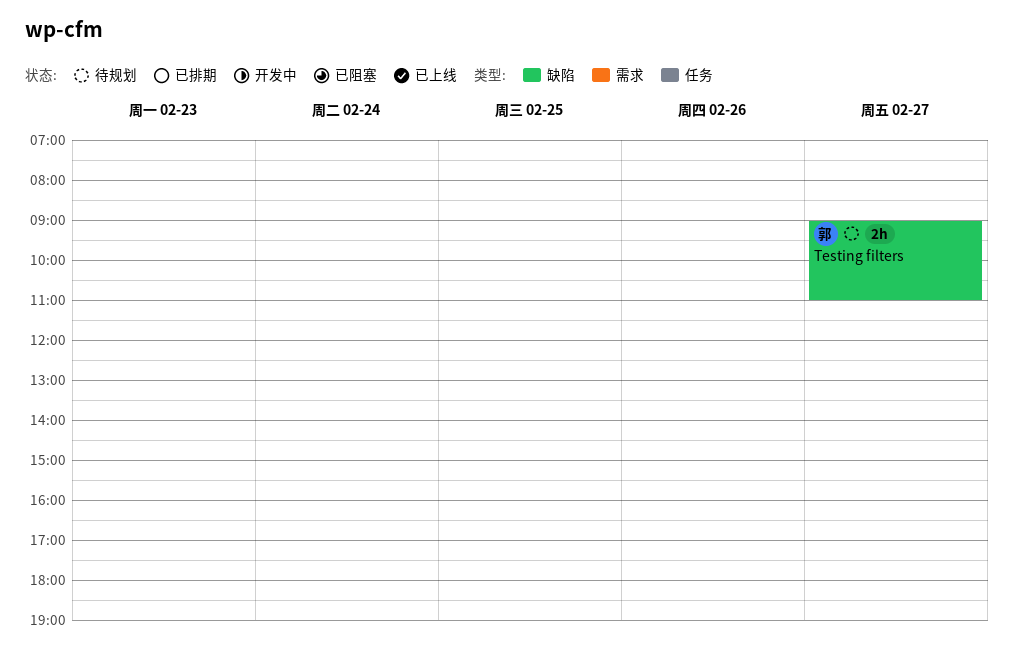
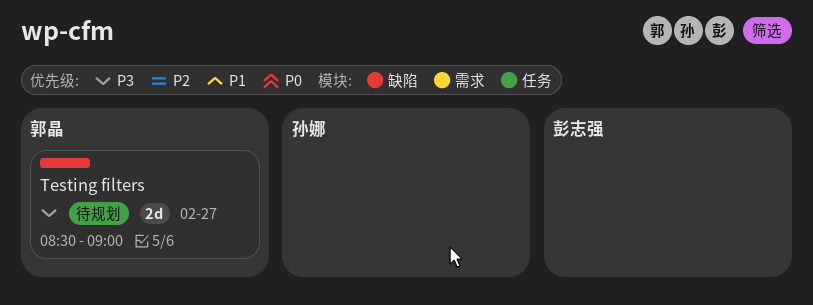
Testing filters, estimate: 2h -> 2d
Testing filters, begins: 09:00 -> 08:30
Testing filters, ends: 11:00 -> 09:00

